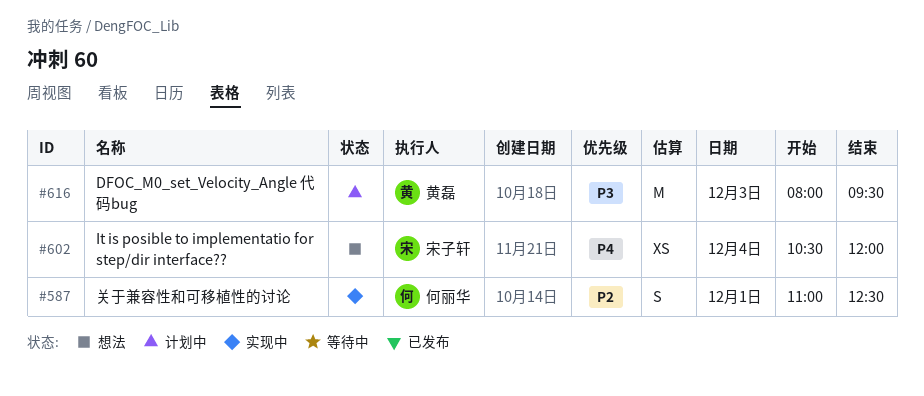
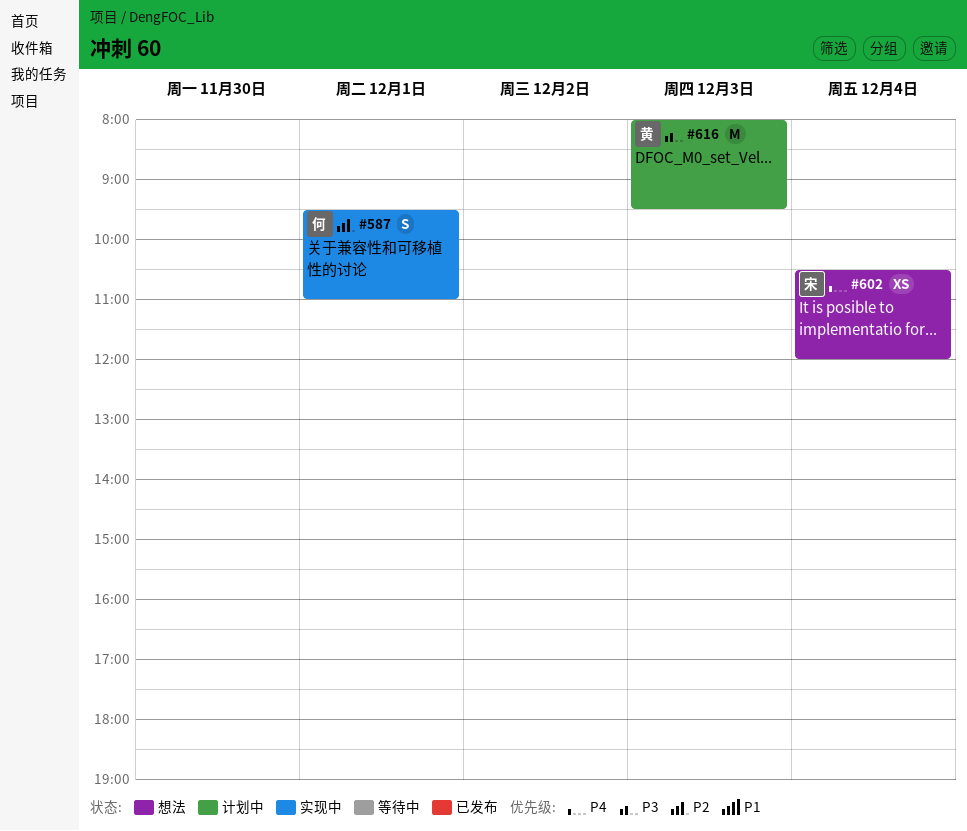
#587, begins: 11:00 -> 09:30
#587, ends: 12:30 -> 11:00

